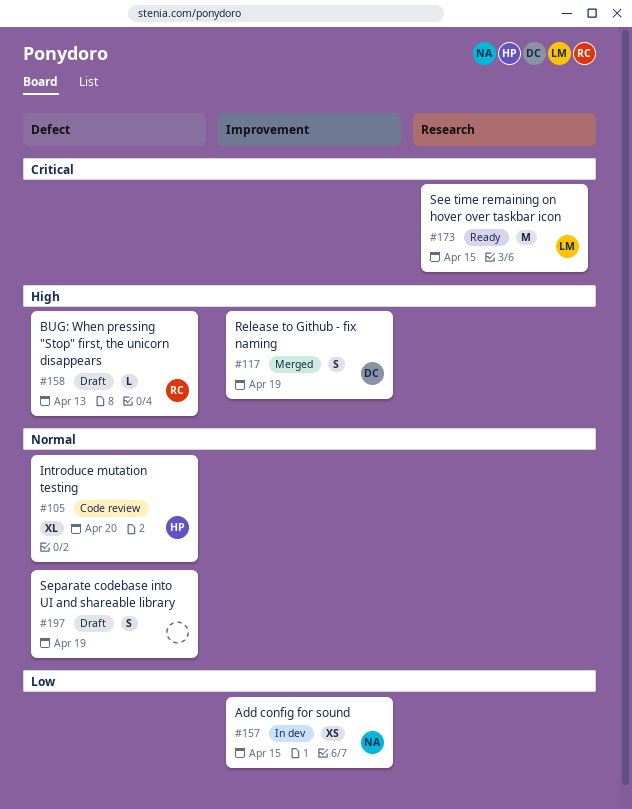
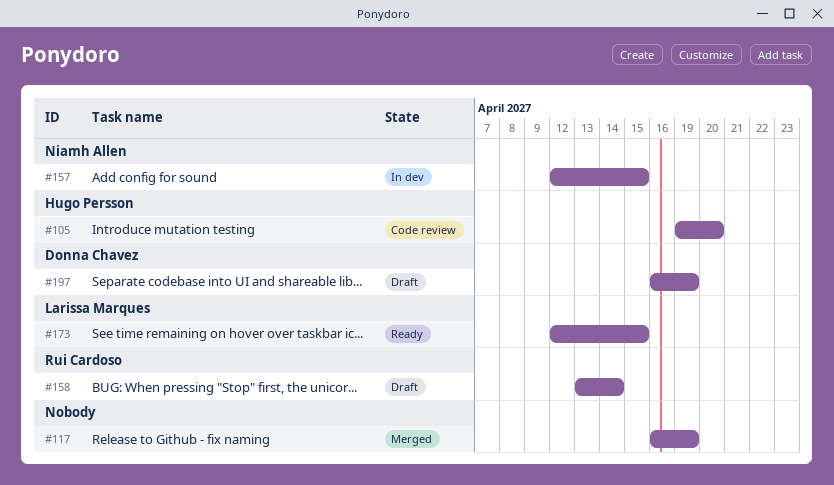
#117, owner: Donna Chavez -> none
#158, due: Apr 13 -> Apr 14
#197, owner: none -> Donna Chavez

